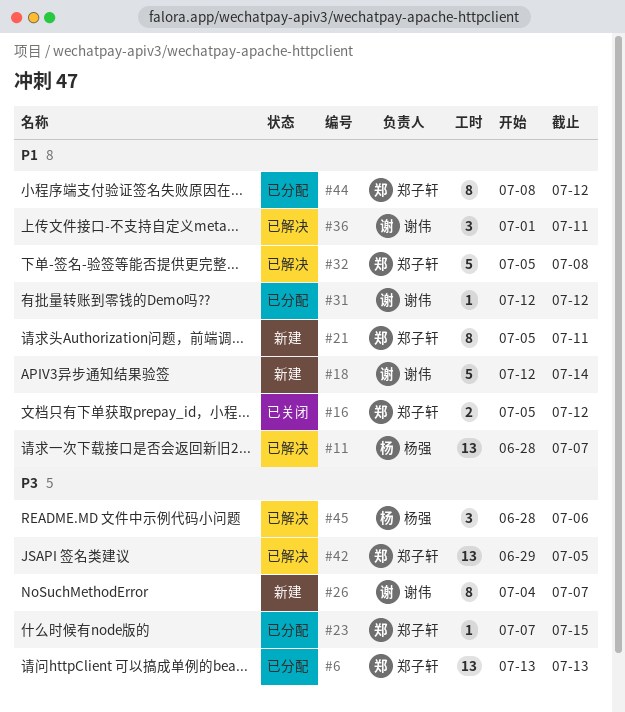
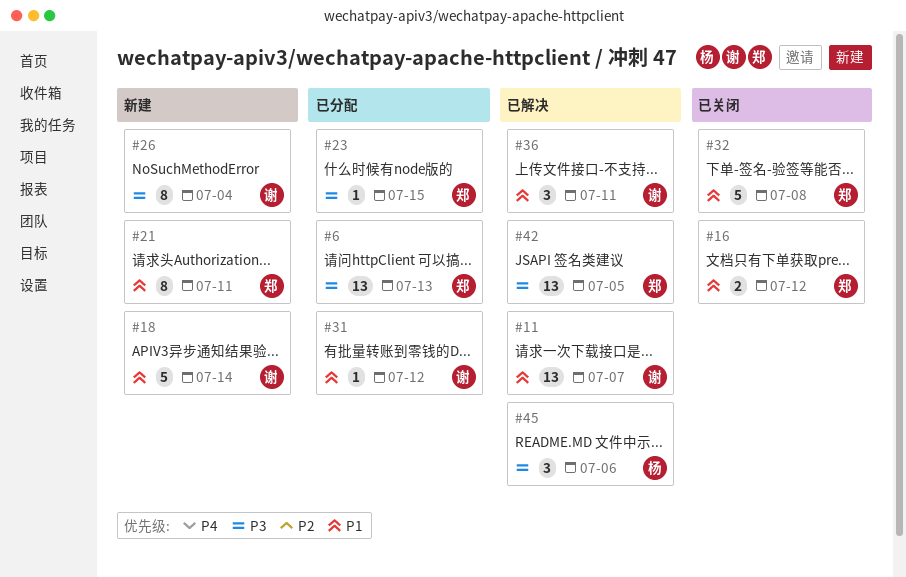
#11, owner: 杨强 -> 谢伟
#26, due: Jul 7 -> Jul 4
#32, status: 已解决 -> 已关闭
#44: present -> none

